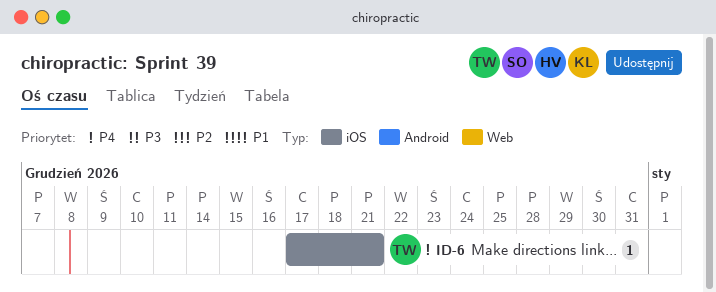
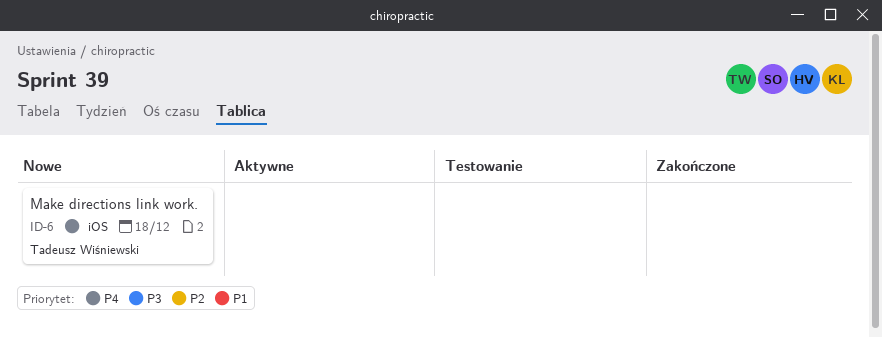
ID-6, due: Dec 21 -> Dec 18

